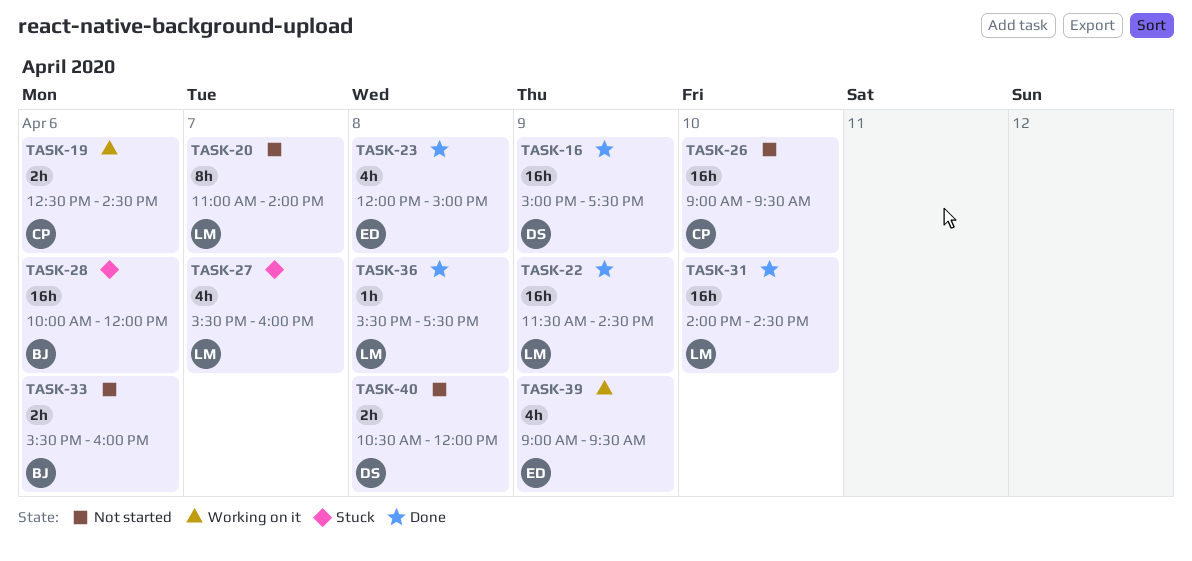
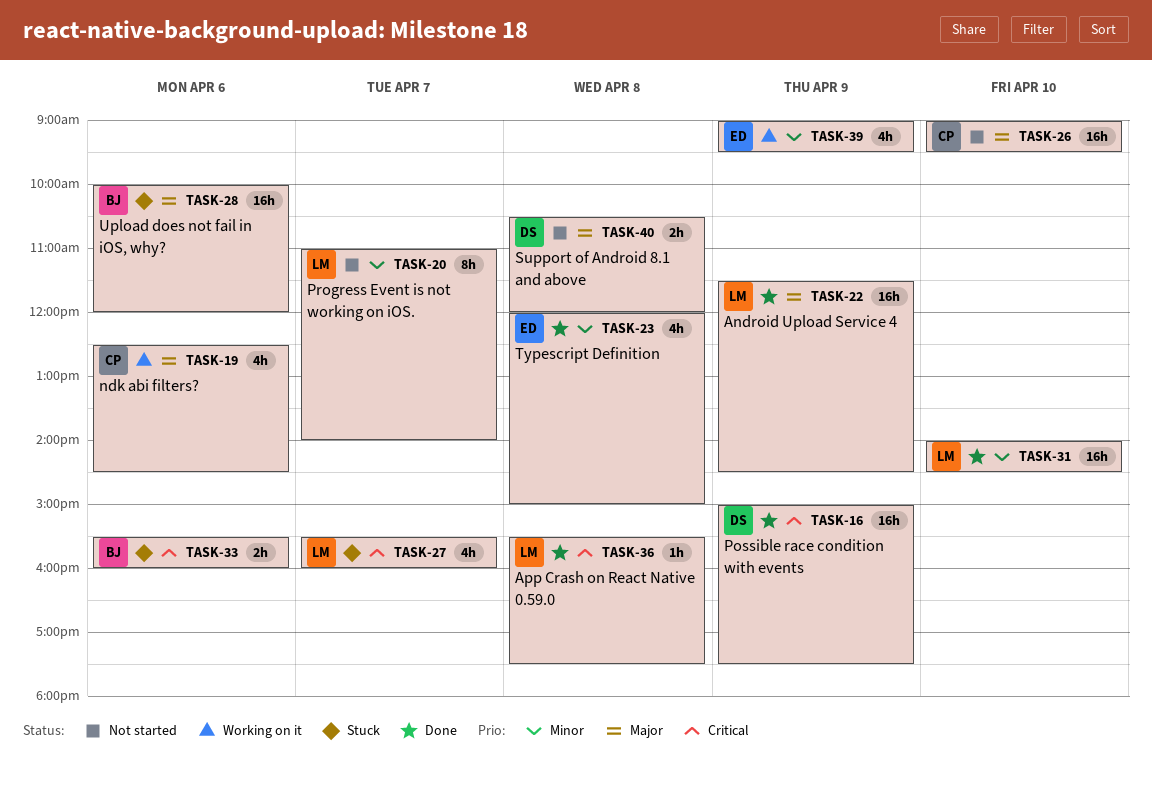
TASK-19, estimate: 2h -> 4h
TASK-33, status: Not started -> Stuck

